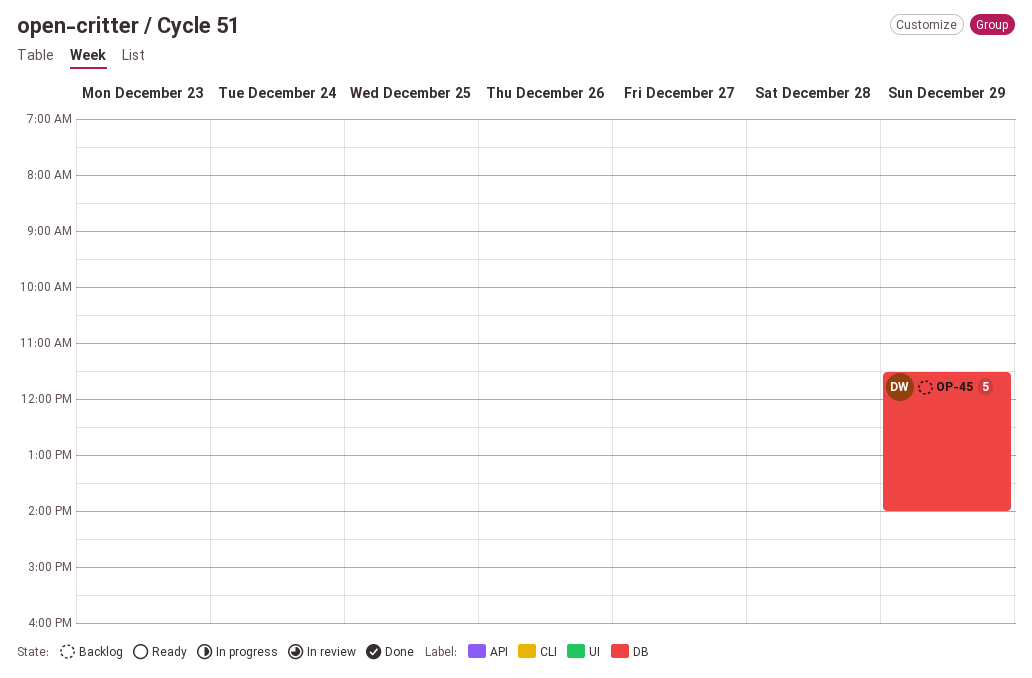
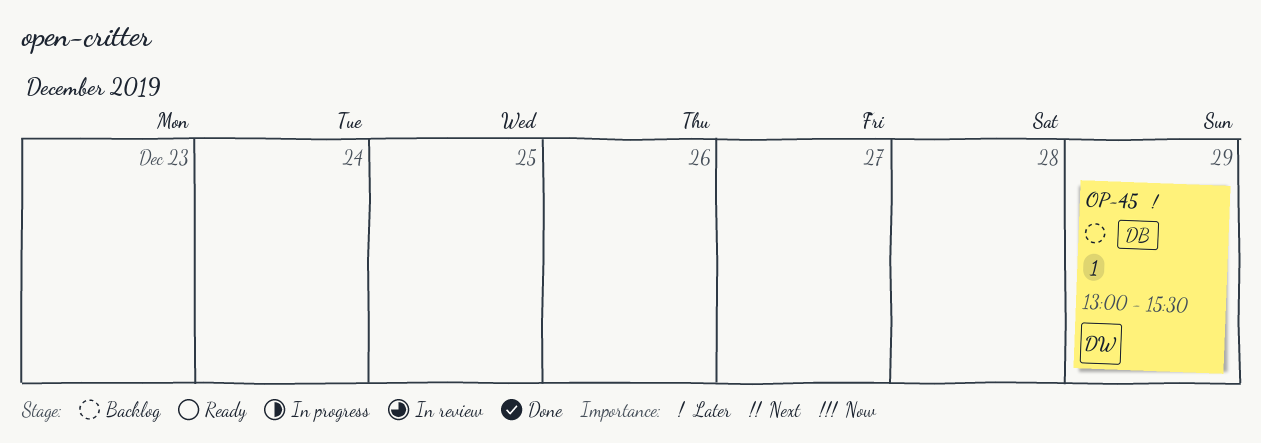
OP-45, estimate: 5 -> 1
OP-45, begins: 11:30 -> 13:00
OP-45, ends: 14:00 -> 15:30

